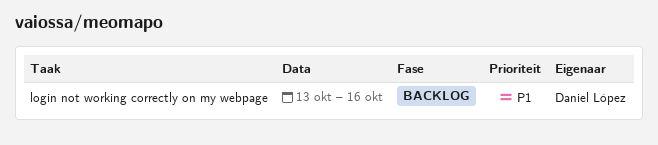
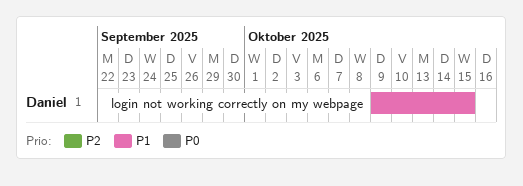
login not working correctly on my webpage, start: Oct 13 -> Oct 9
login not working correctly on my webpage, due: Oct 16 -> Oct 15

